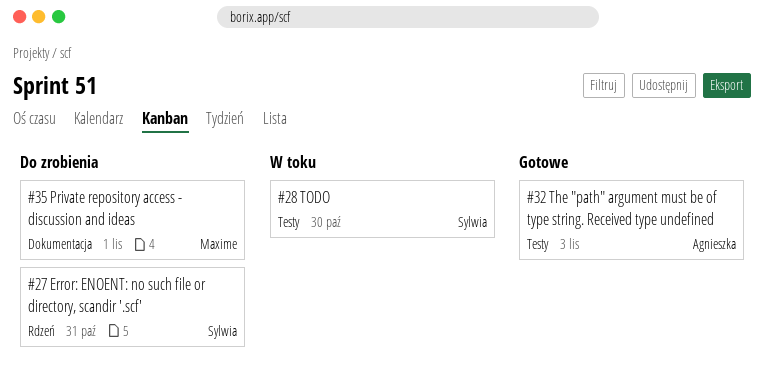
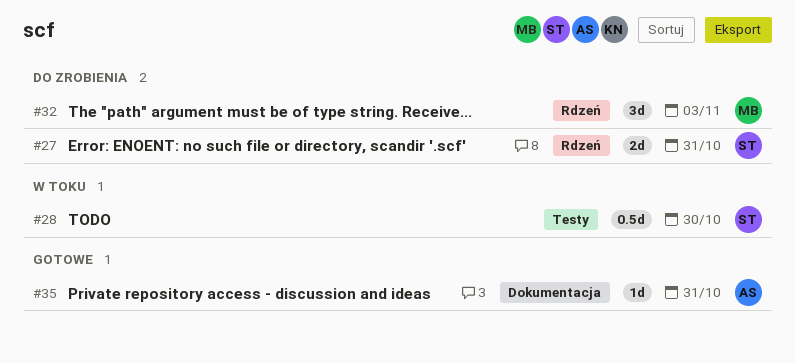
#32, status: Gotowe -> Do zrobienia
#32, owner: Agnieszka -> Maxime
#32, label: Testy -> Rdzeń
#35, status: Do zrobienia -> Gotowe
#35, owner: Maxime -> Agnieszka
#35, due: Nov 1 -> Oct 31

